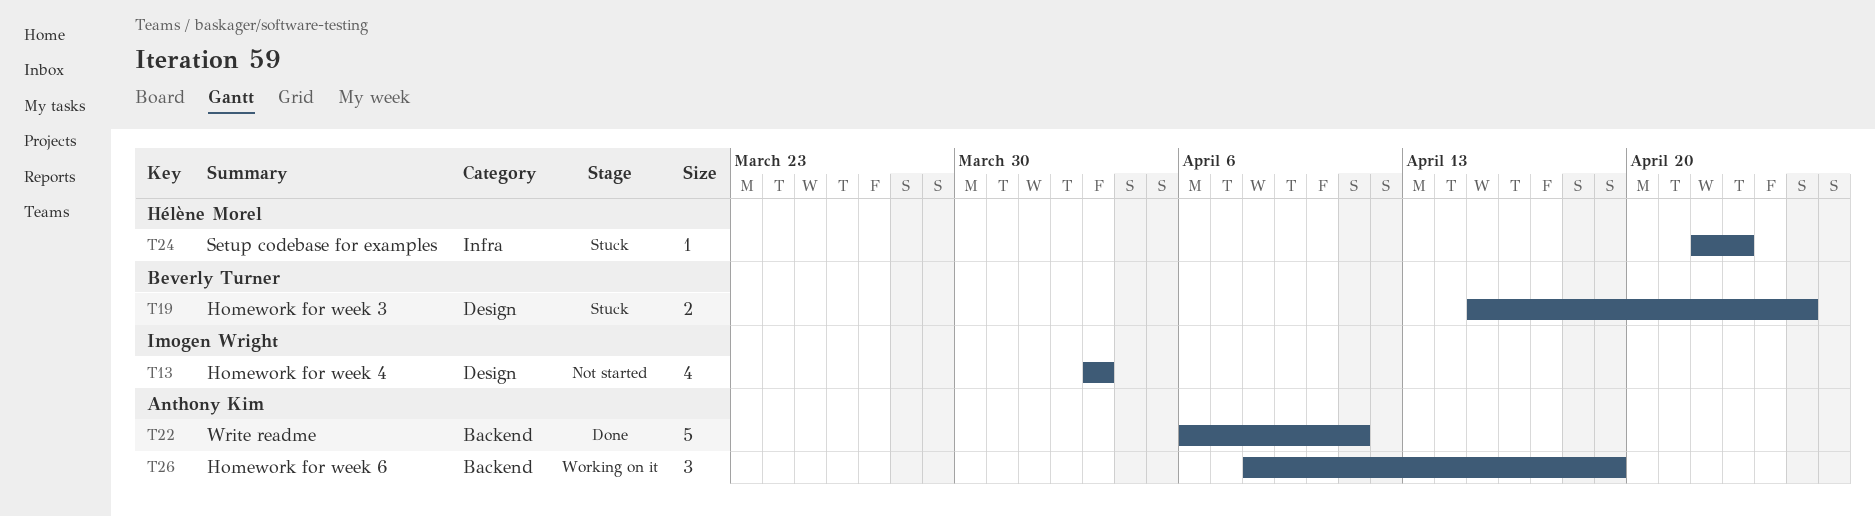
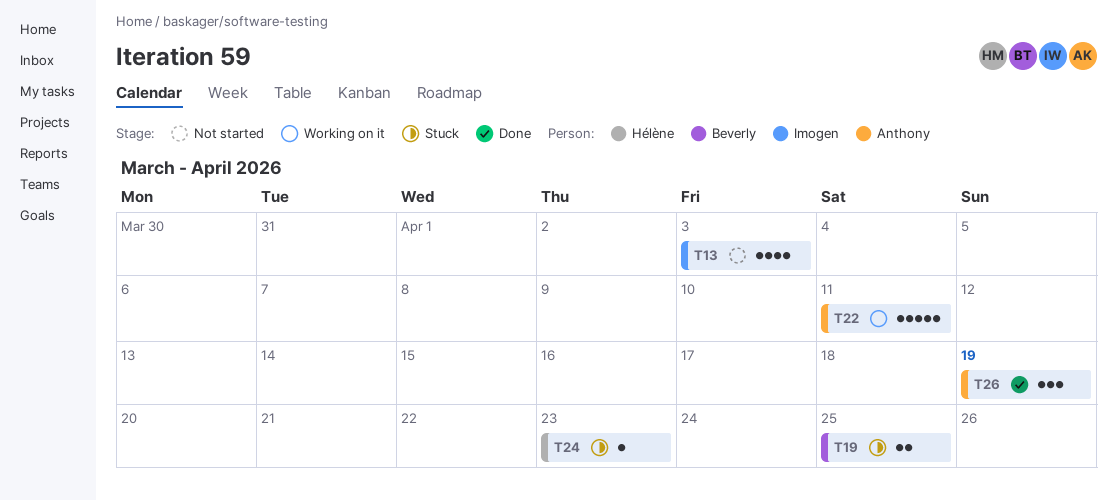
T22, status: Done -> Working on it
T26, status: Working on it -> Done

